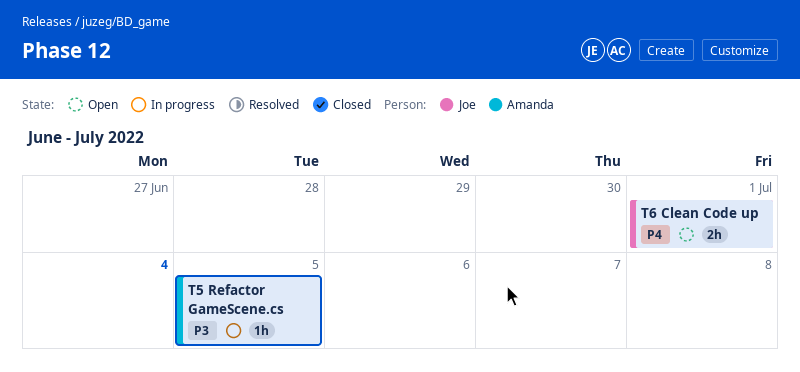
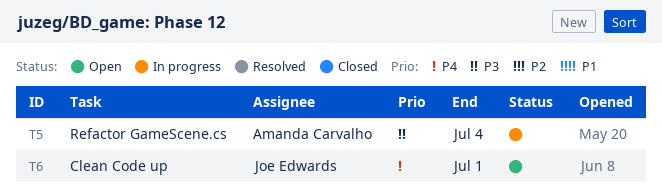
T5, due: Jul 5 -> Jul 4

